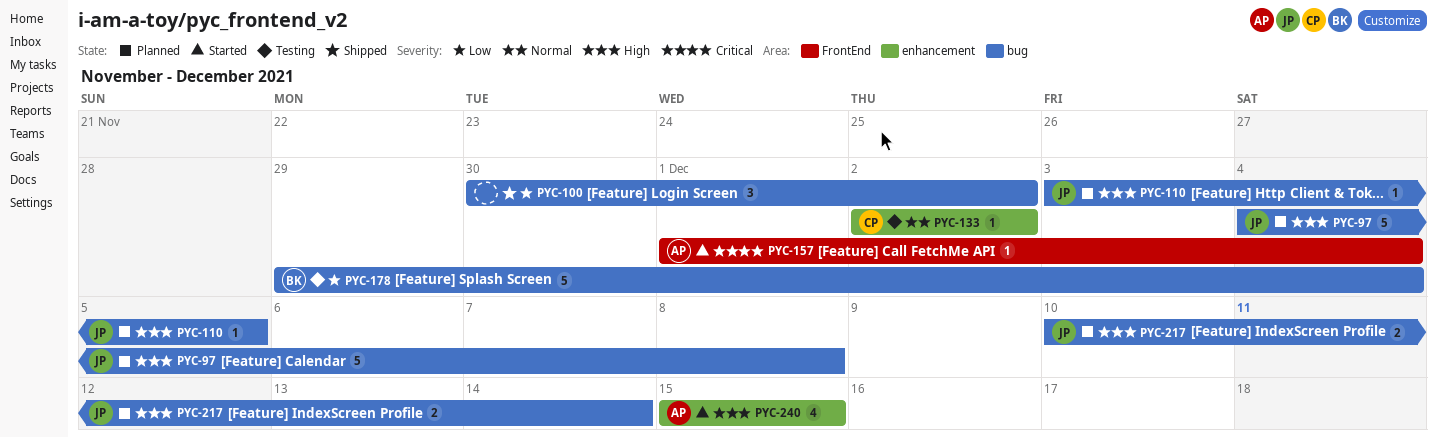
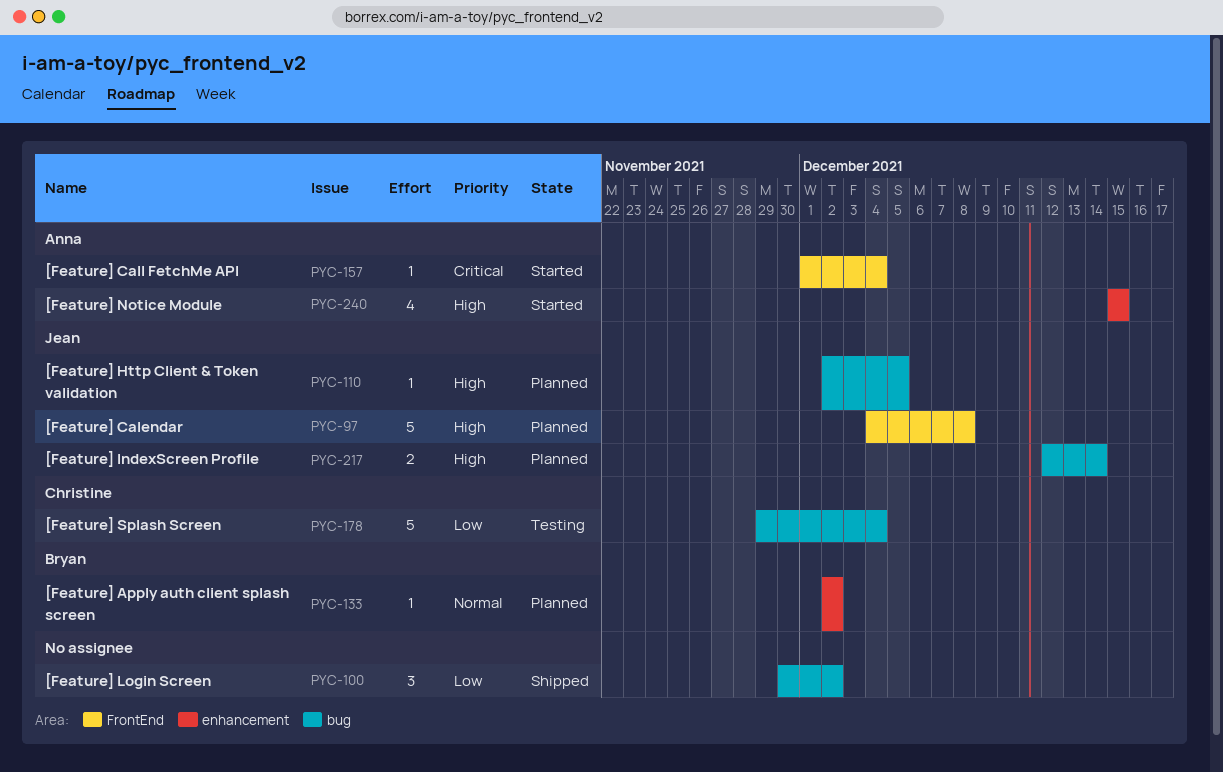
PYC-97, label: bug -> FrontEnd
PYC-110, start: Dec 3 -> Dec 2
PYC-133, status: Testing -> Planned
PYC-133, owner: Christine -> Bryan
PYC-178, owner: Bryan -> Christine
PYC-217, start: Dec 10 -> Dec 12

